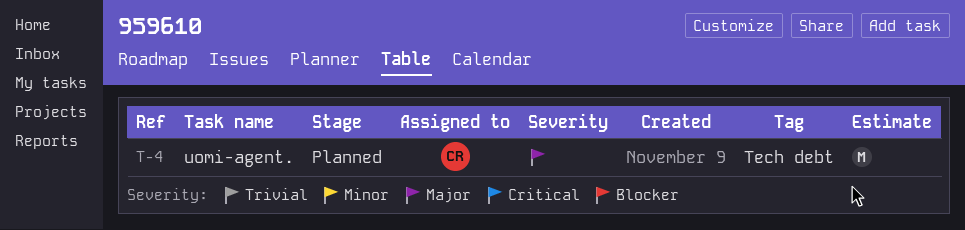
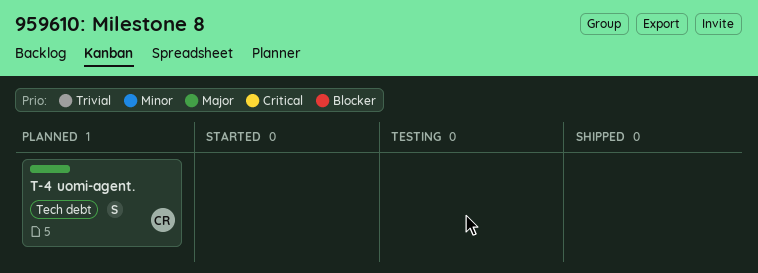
T-4, estimate: M -> S

